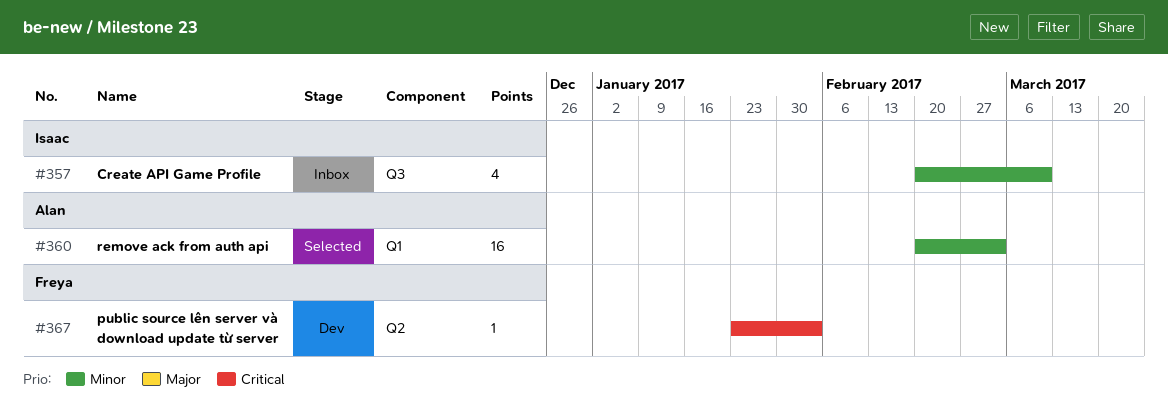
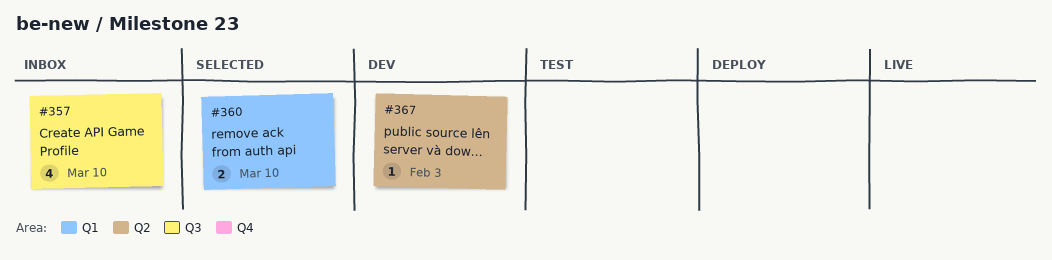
#360, estimate: 16 -> 2
#360, due: Mar 3 -> Mar 10

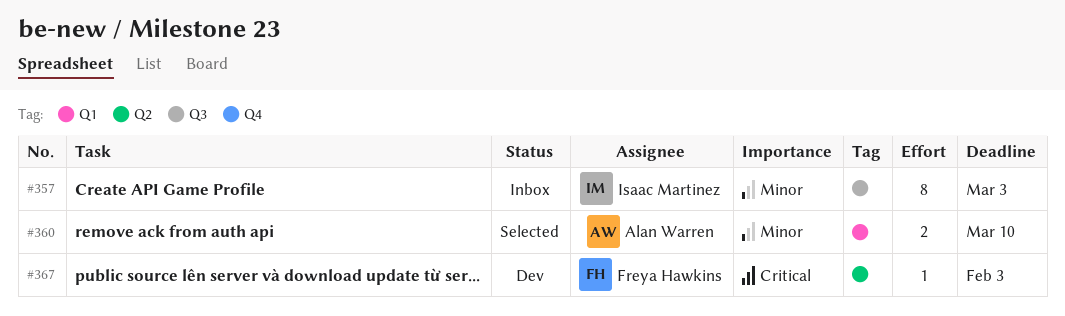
#357, estimate: 4 -> 8
#357, due: Mar 10 -> Mar 3

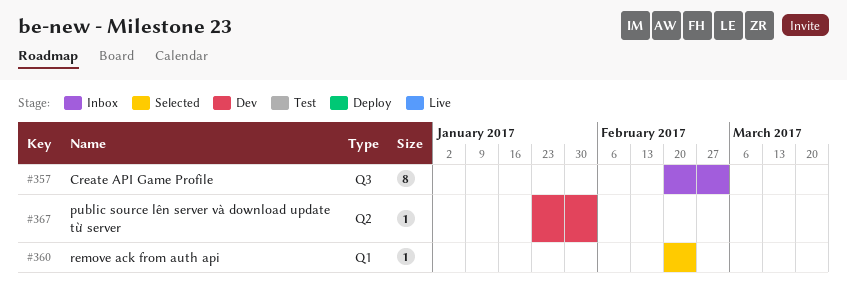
#360, estimate: 2 -> 1
#360, due: Mar 10 -> Feb 24

